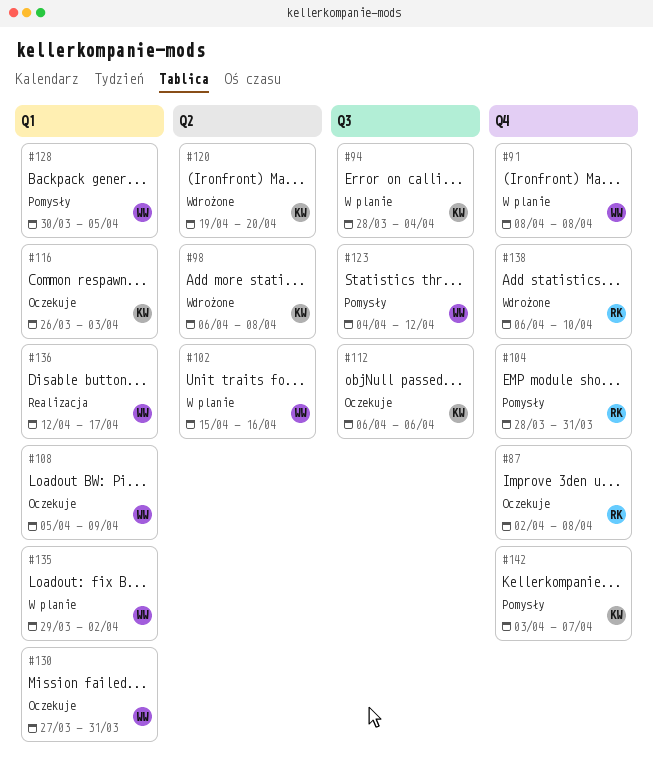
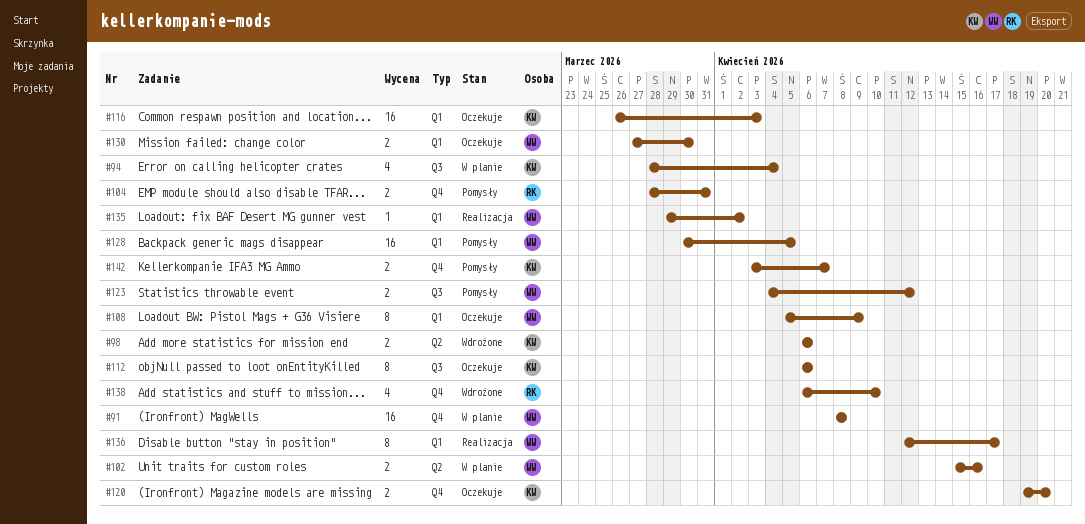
#87: present -> none
#98, due: Apr 8 -> Apr 6
#120, status: Wdrożone -> Oczekuje
#120, label: Q2 -> Q4
#130, due: Mar 31 -> Mar 30
#135, status: W planie -> Realizacja

